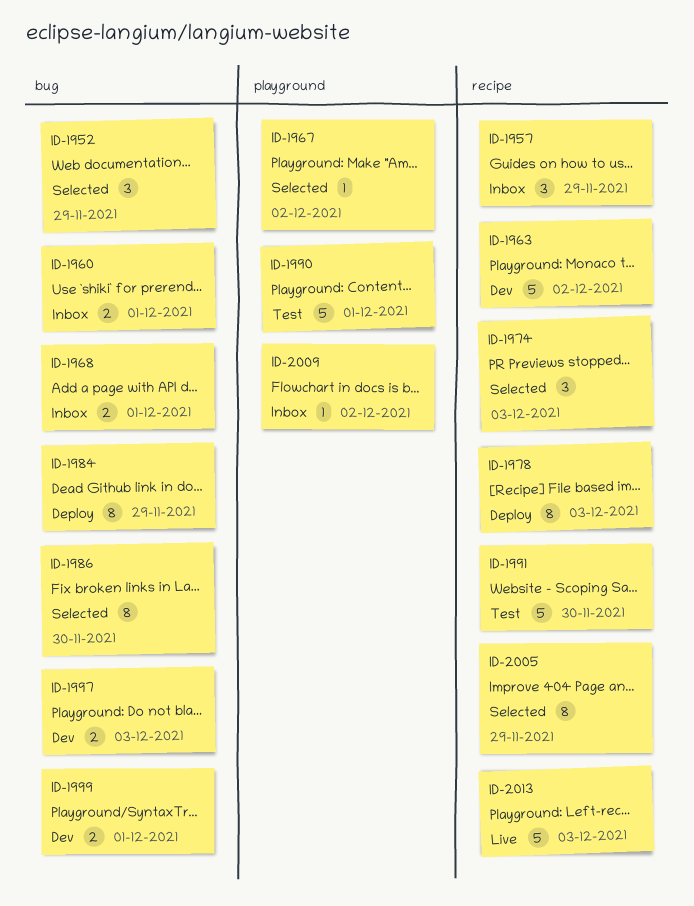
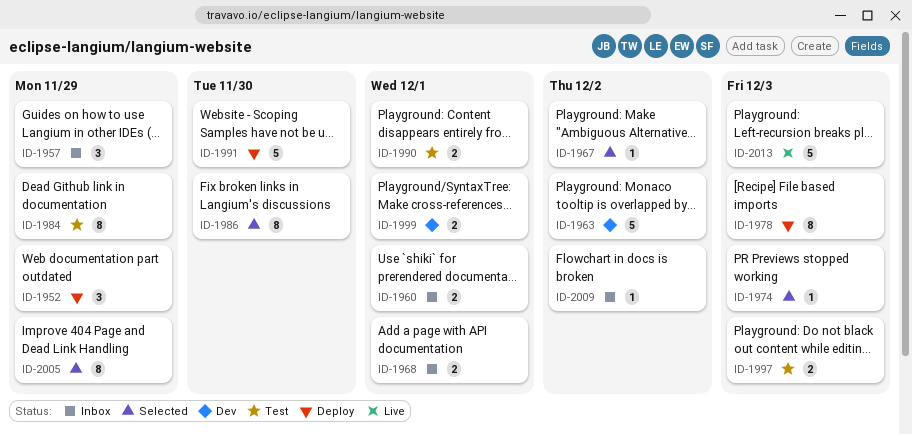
ID-1952, status: Selected -> Deploy
ID-1974, estimate: 3 -> 1
ID-1984, status: Deploy -> Test
ID-1990, estimate: 5 -> 2
ID-1991, status: Test -> Deploy
ID-1997, status: Dev -> Test

